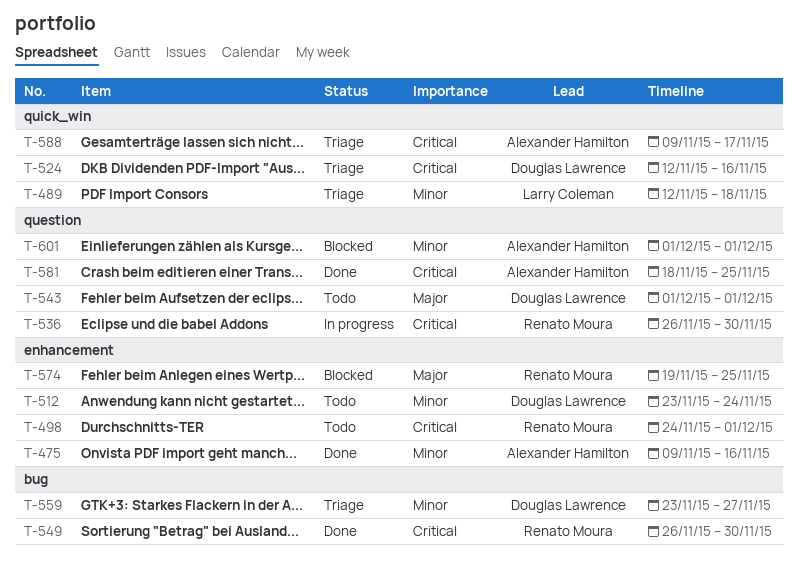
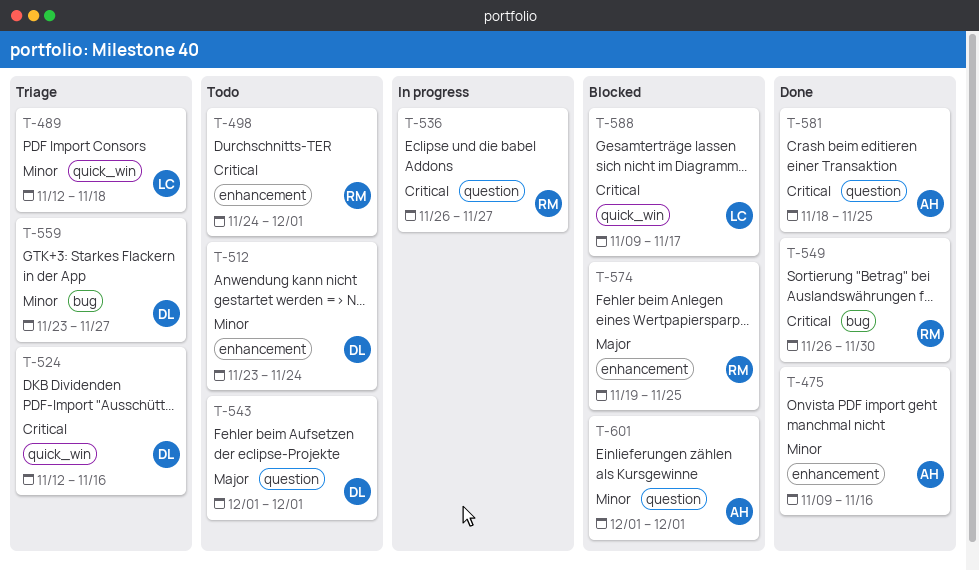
T-536, due: Nov 30 -> Nov 27
T-588, status: Triage -> Blocked
T-588, owner: Alexander Hamilton -> Larry Coleman

